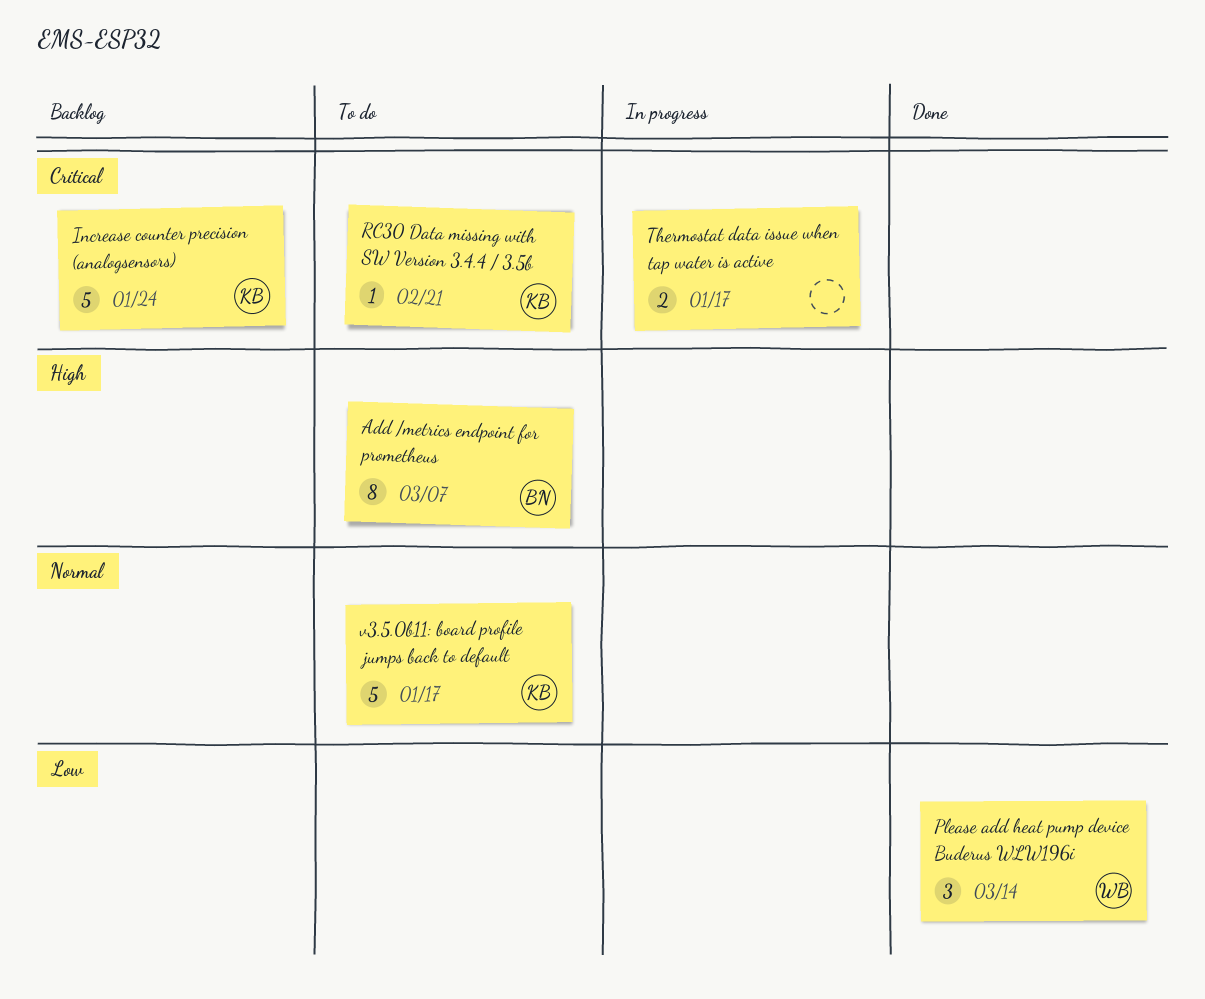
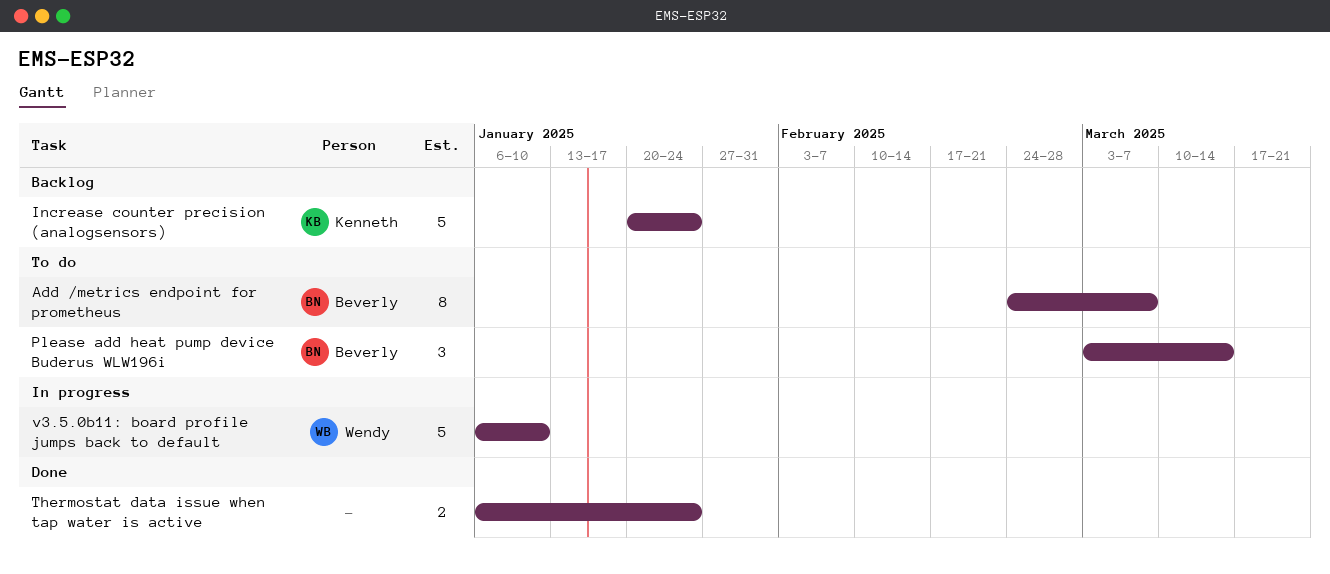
Please add heat pump device Buderus WLW196i, status: Done -> To do
Please add heat pump device Buderus WLW196i, owner: Wendy -> Beverly
RC30 Data missing with SW Version 3.4.4 / 3.5b: present -> none
Thermostat data issue when tap water is active, status: In progress -> Done
Thermostat data issue when tap water is active, due: Jan 17 -> Jan 24
v3.5.0b11: board profile jumps back to default, status: To do -> In progress
v3.5.0b11: board profile jumps back to default, owner: Kenneth -> Wendy
v3.5.0b11: board profile jumps back to default, due: Jan 17 -> Jan 10

